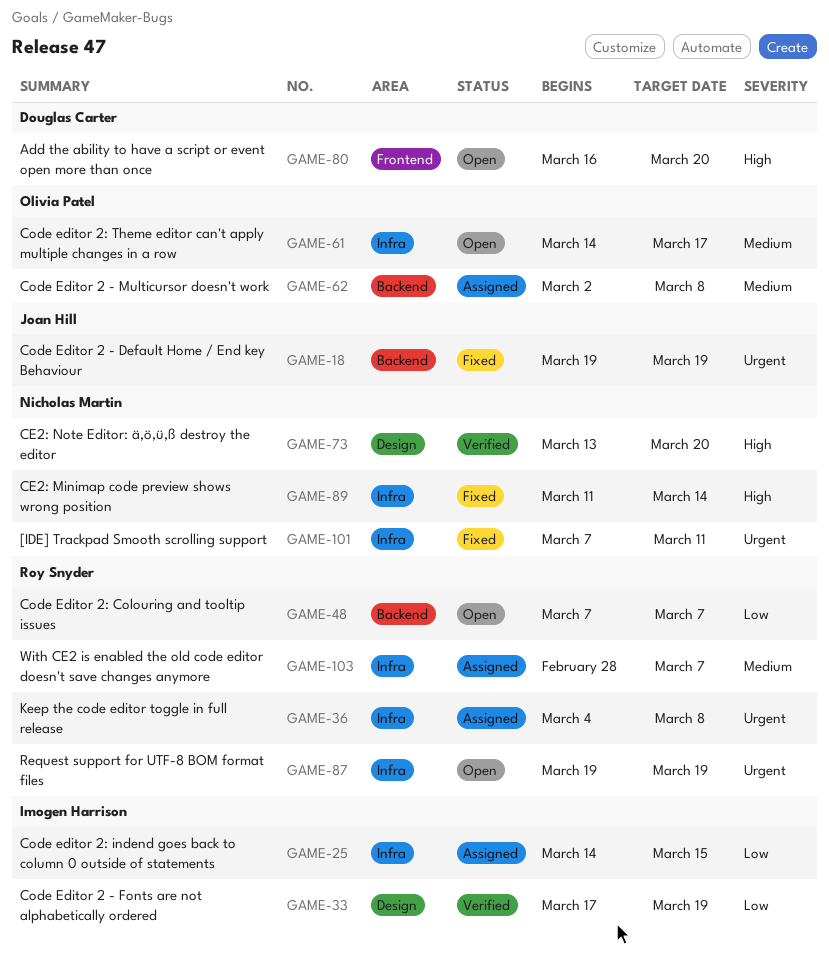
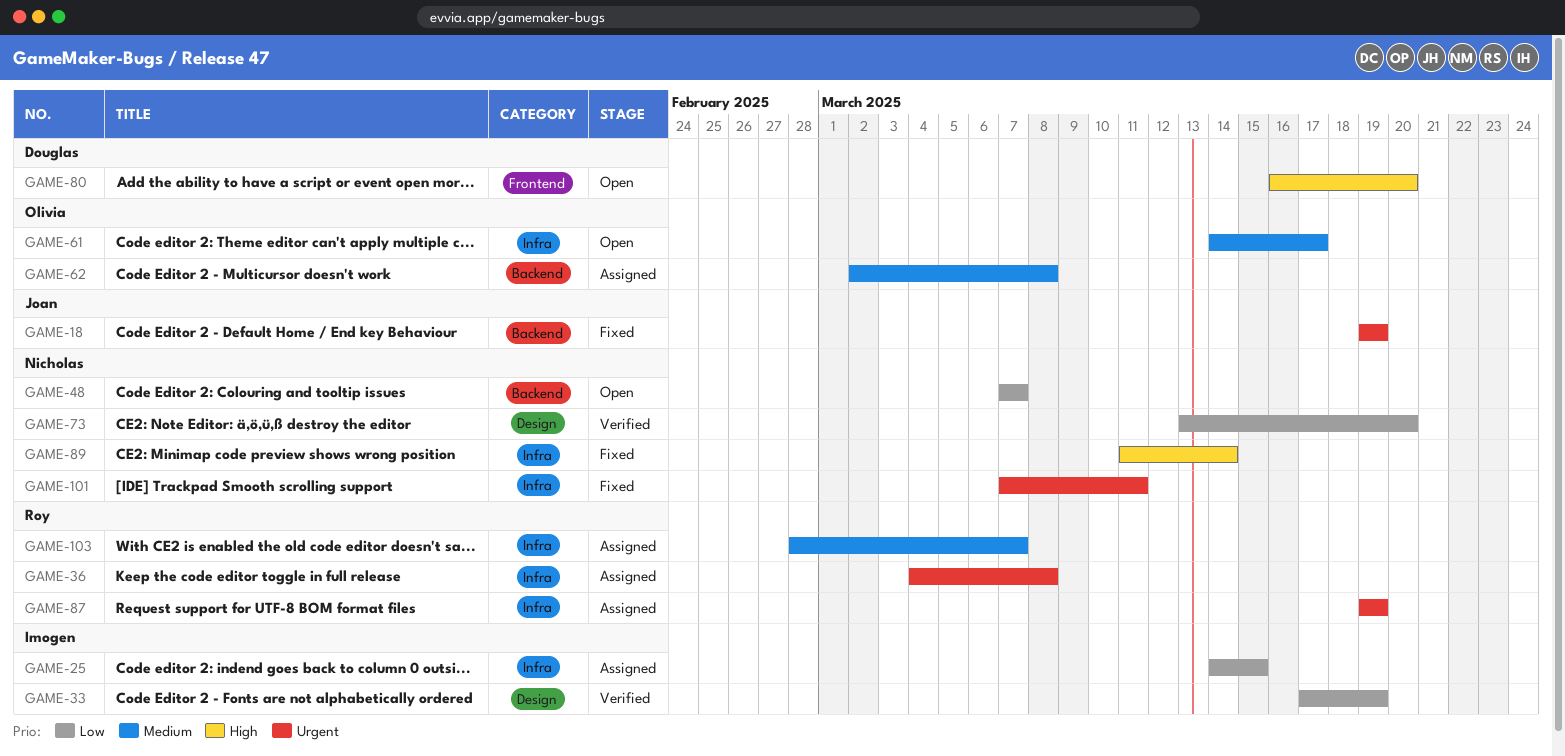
GAME-48, owner: Roy Snyder -> Nicholas Martin
GAME-73, priority: High -> Low
GAME-87, status: Open -> Assigned

